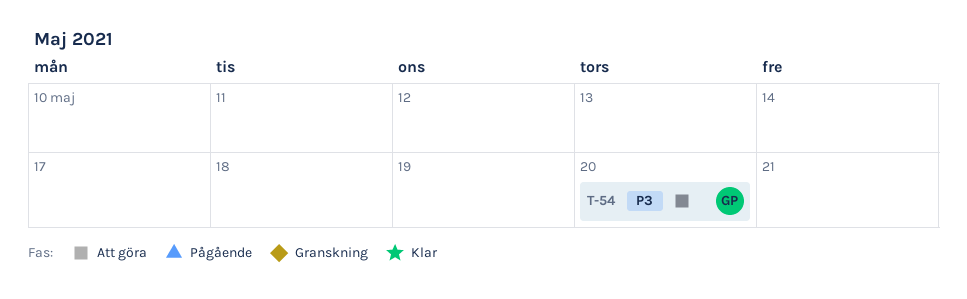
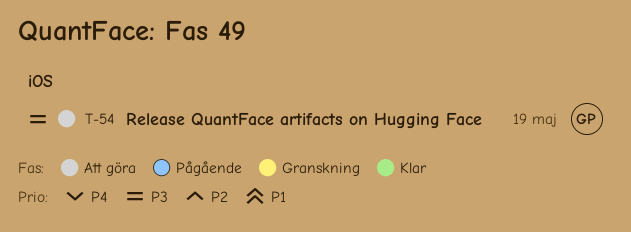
T-54, due: May 20 -> May 19

